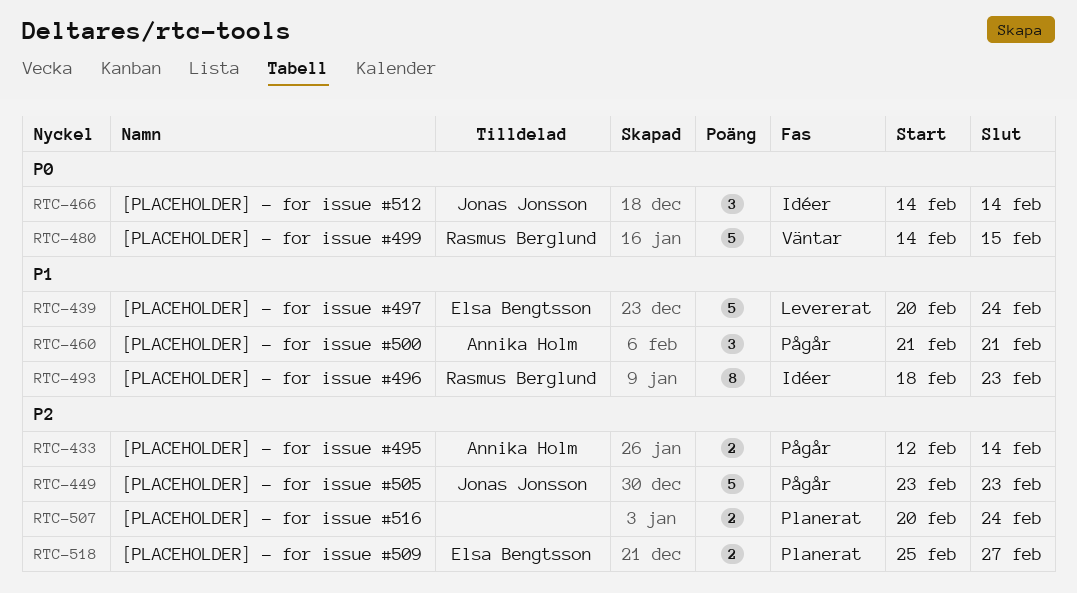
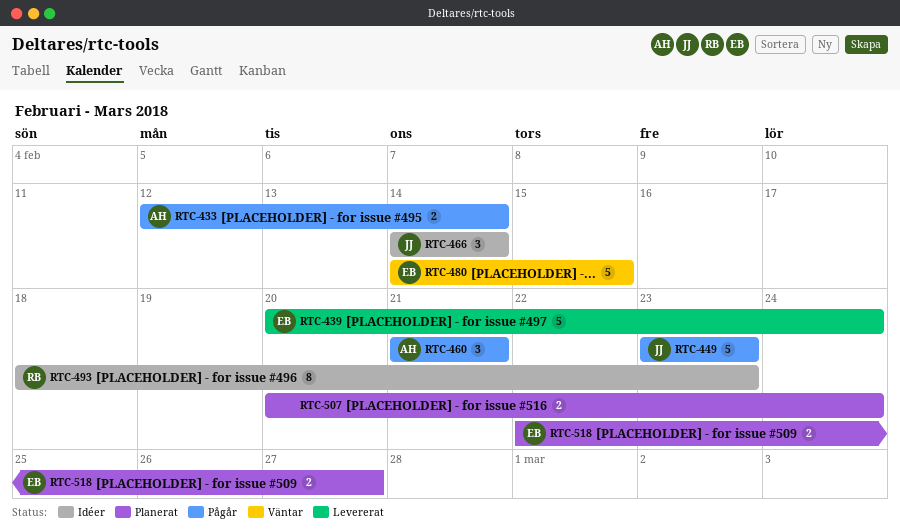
RTC-480, owner: Rasmus Berglund -> Elsa Bengtsson
RTC-518, start: Feb 25 -> Feb 22

